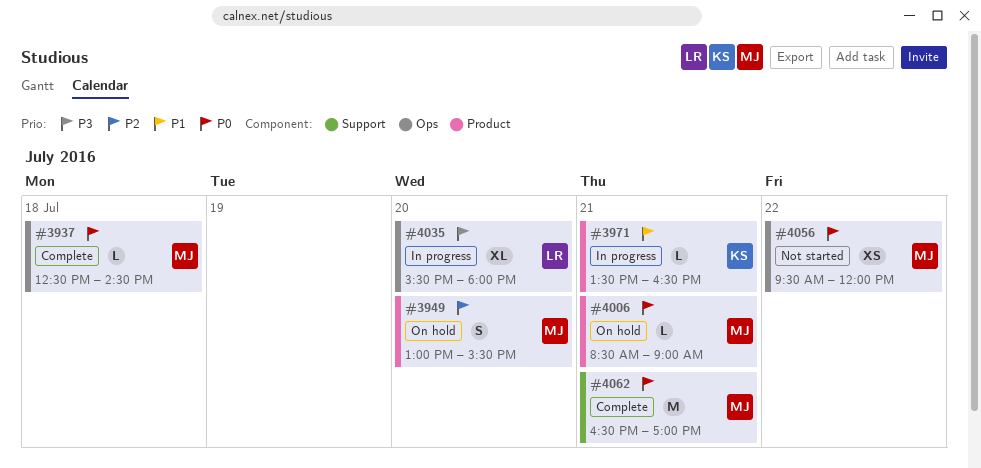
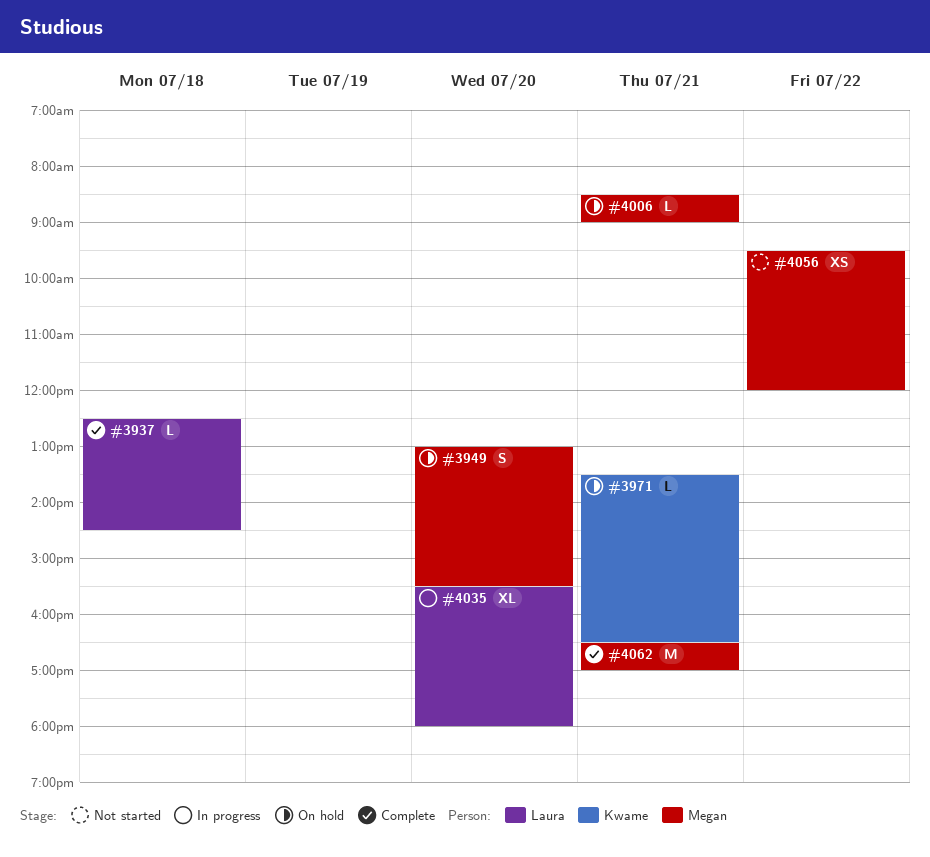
#3937, owner: Megan -> Laura
#3971, status: In progress -> On hold

